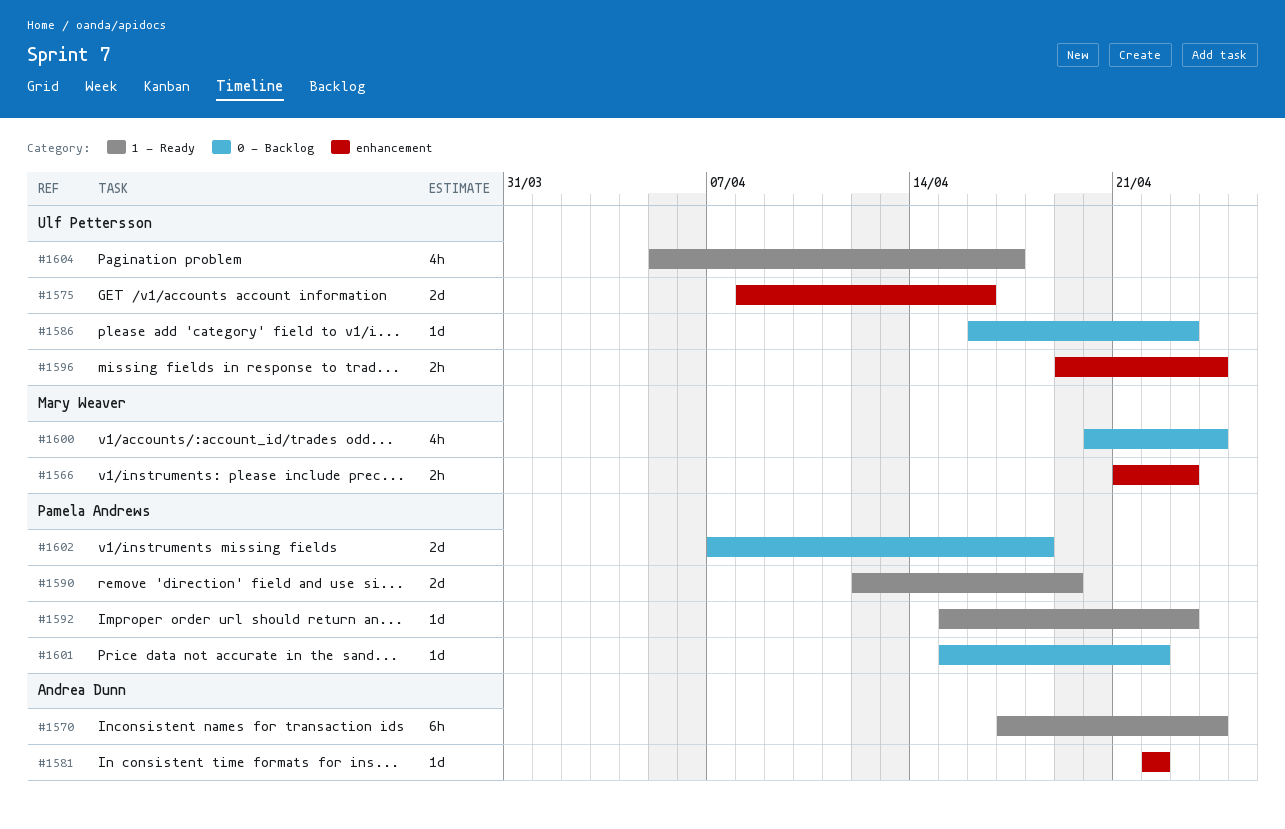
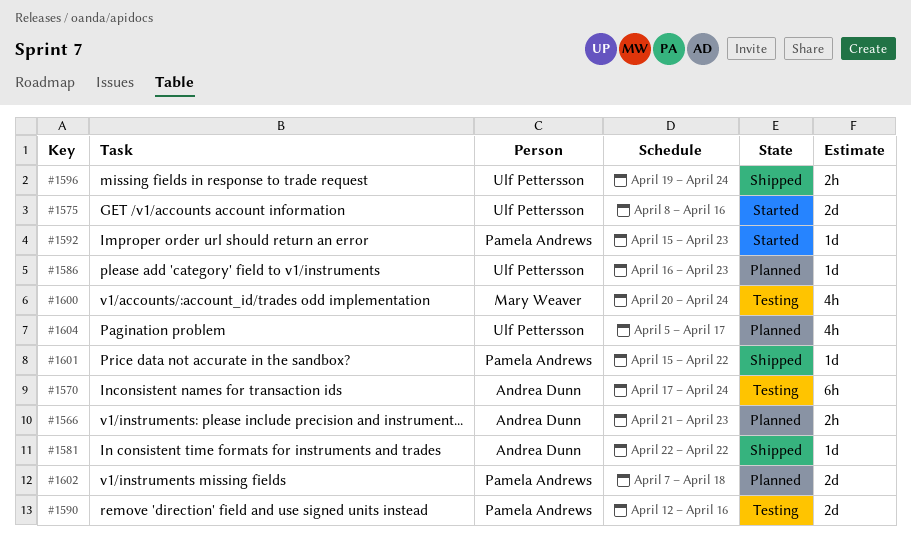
#1566, owner: Mary Weaver -> Andrea Dunn
#1590, due: Apr 19 -> Apr 16

